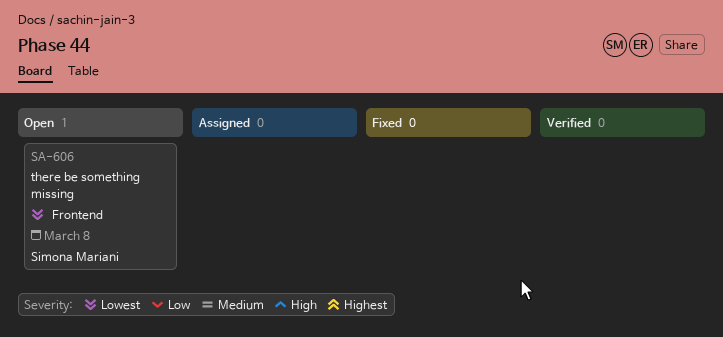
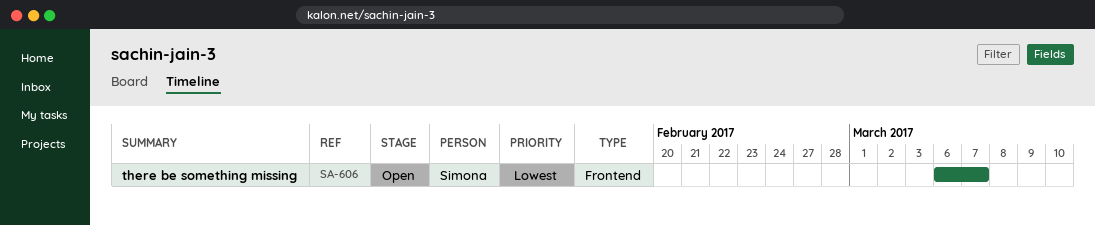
SA-606, due: Mar 8 -> Mar 7

